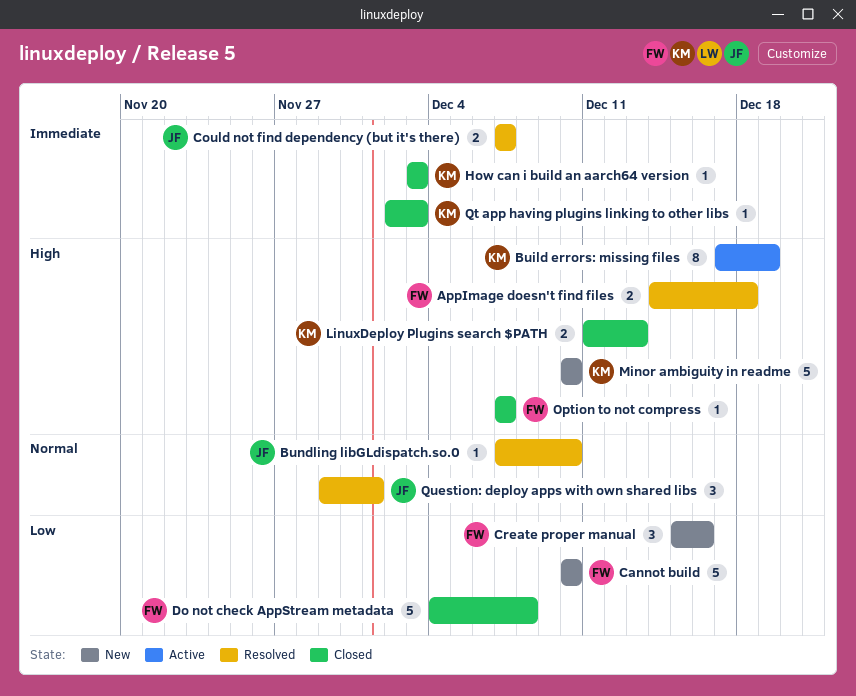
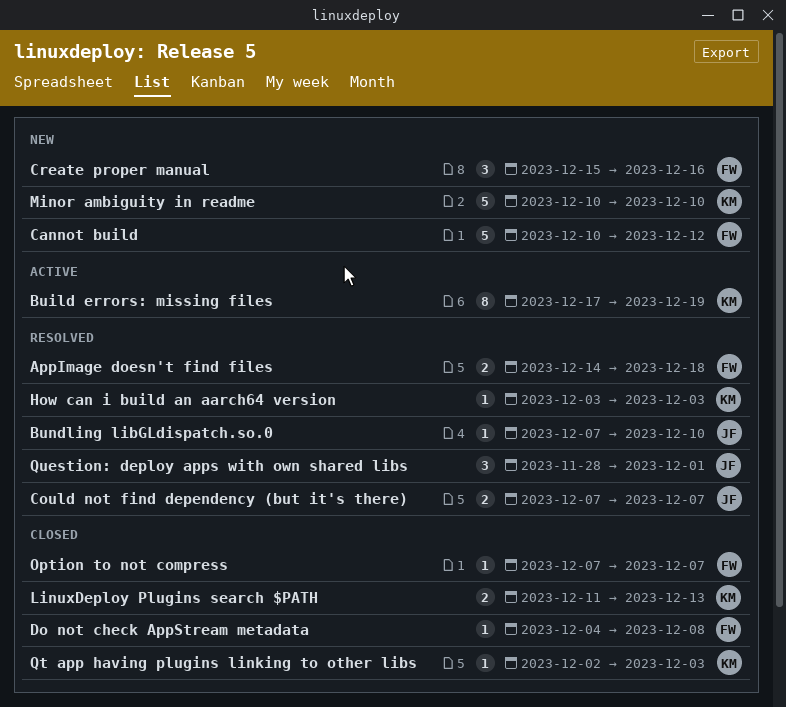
Cannot build, due: Dec 10 -> Dec 12
Do not check AppStream metadata, estimate: 5 -> 1
How can i build an aarch64 version, status: Closed -> Resolved
Question: deploy apps with own shared libs, start: Nov 29 -> Nov 28

